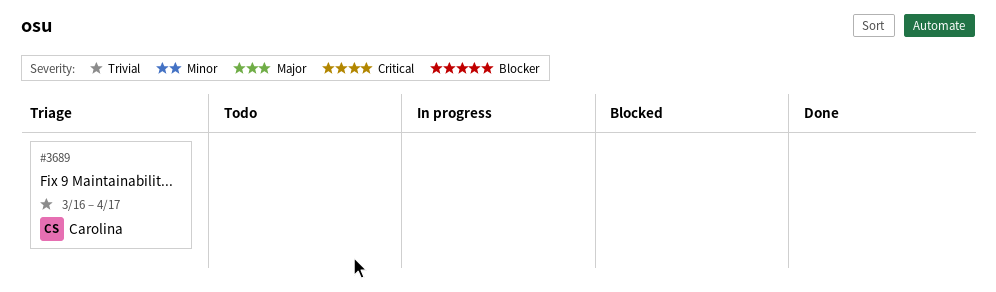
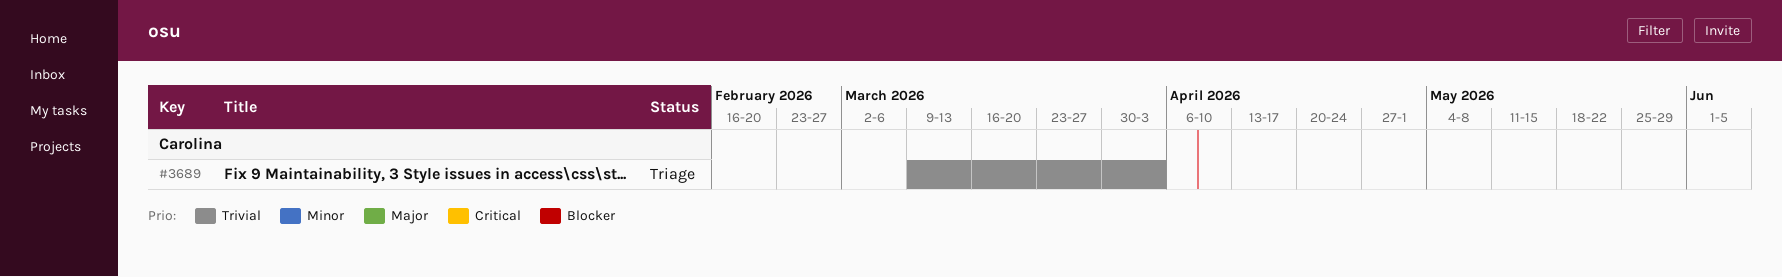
#3689, start: Mar 16 -> Mar 9
#3689, due: Apr 17 -> Apr 3

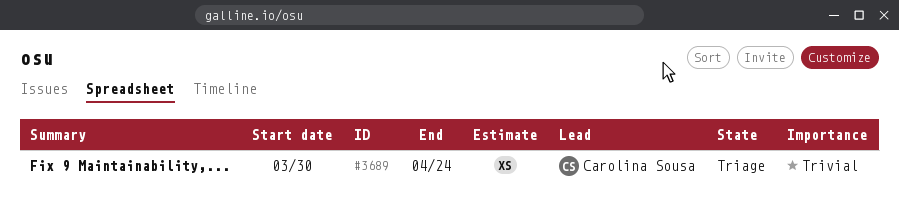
#3689, start: Mar 9 -> Mar 30
#3689, due: Apr 3 -> Apr 24

